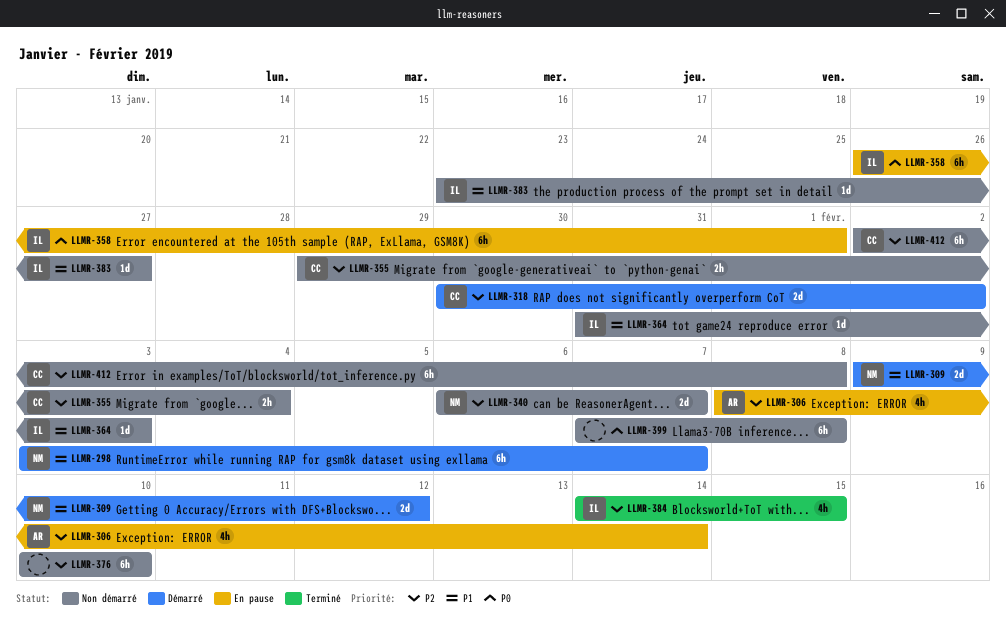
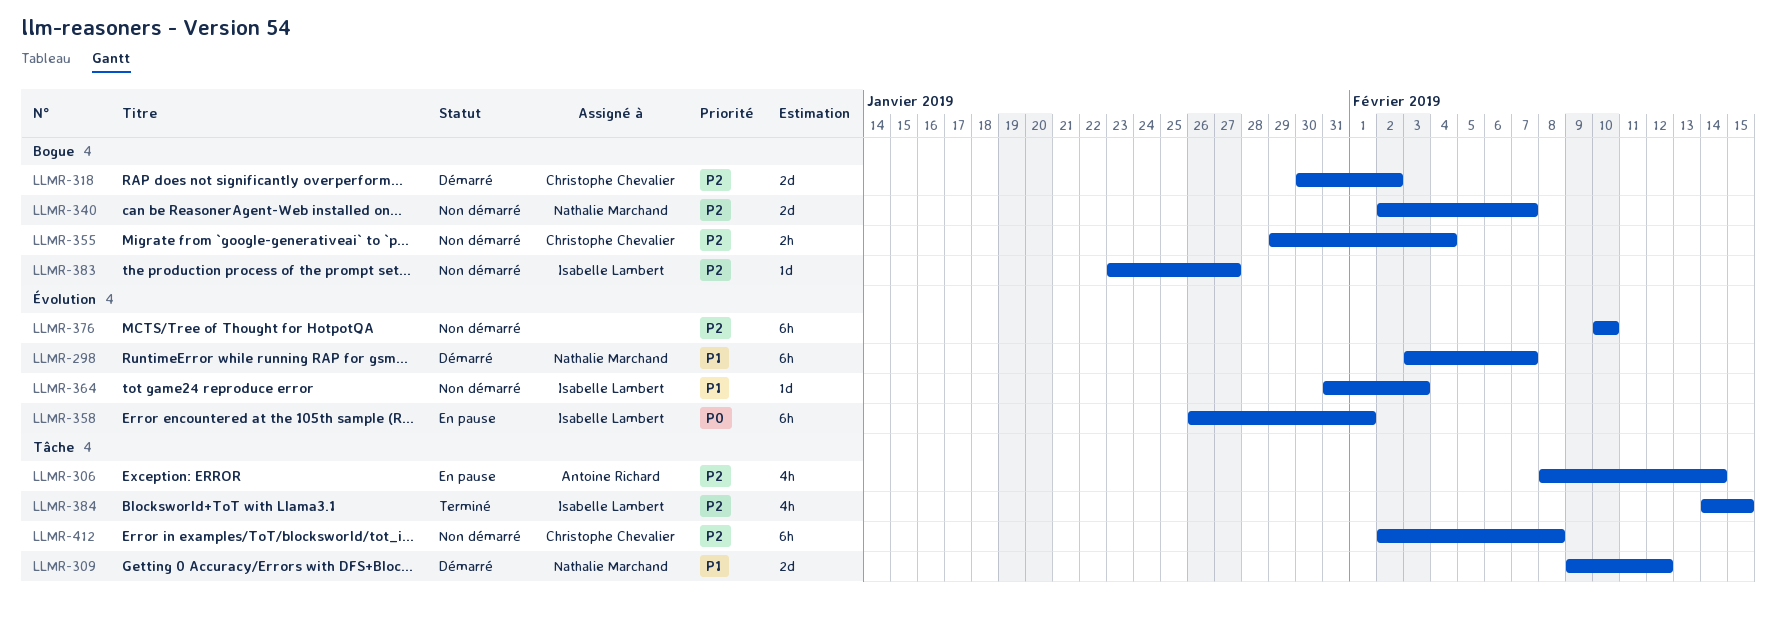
LLMR-340, start: Feb 6 -> Feb 2
LLMR-383, priority: P1 -> P2
LLMR-399: present -> none

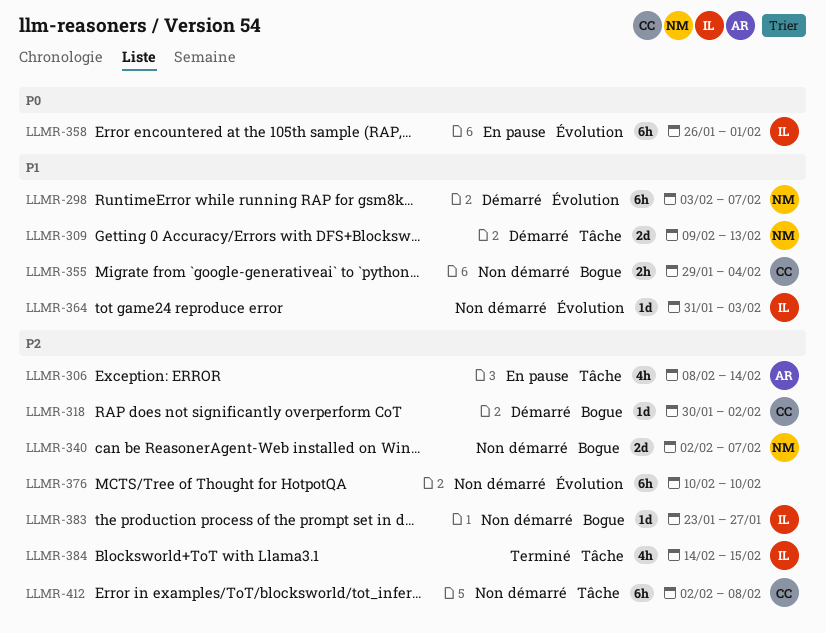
LLMR-309, due: Feb 12 -> Feb 13
LLMR-318, estimate: 2d -> 1d
LLMR-355, priority: P2 -> P1

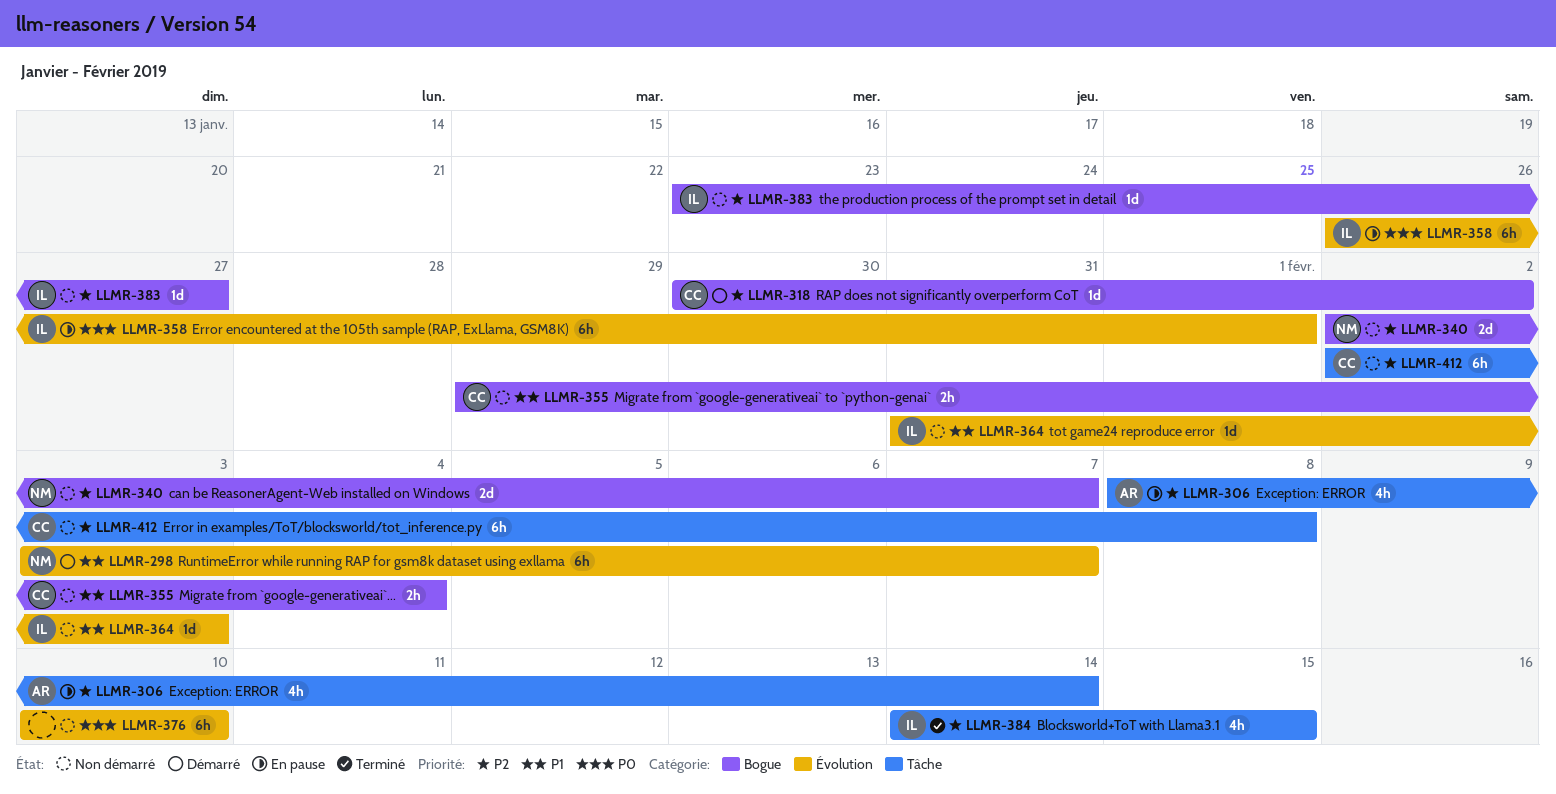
LLMR-309: present -> none
LLMR-376, priority: P2 -> P0

